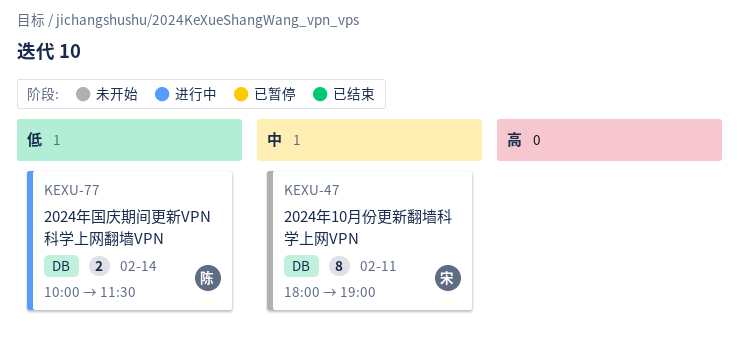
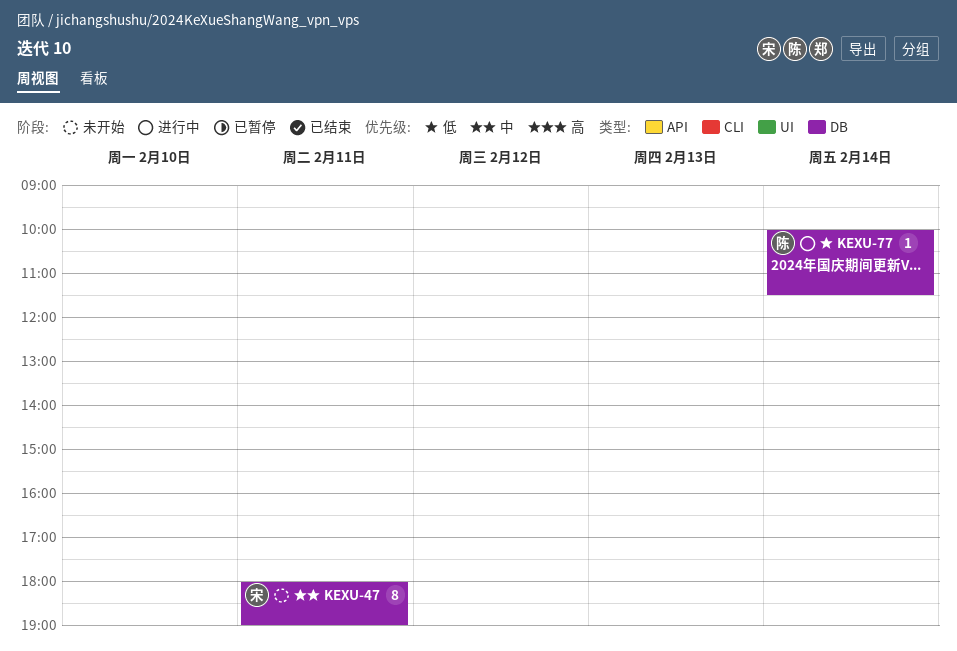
KEXU-77, estimate: 2 -> 1

